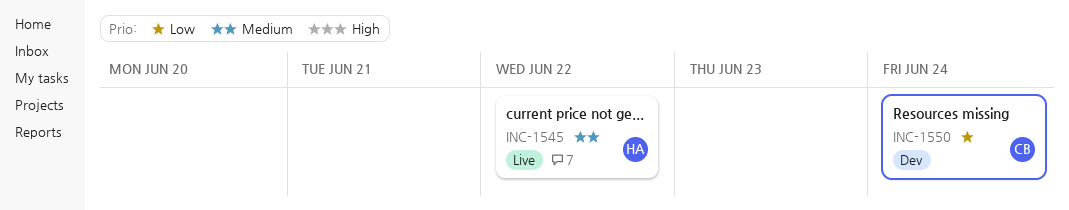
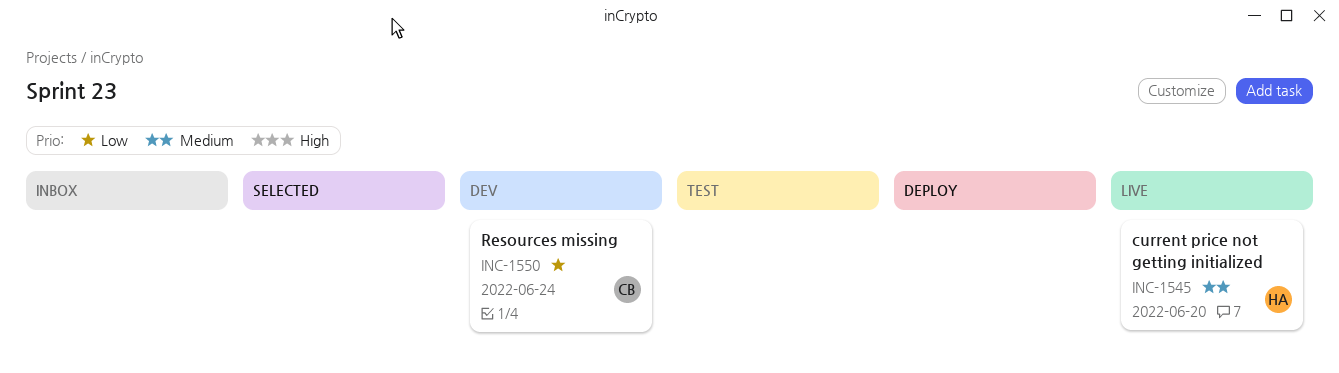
INC-1545, due: Jun 22 -> Jun 20

